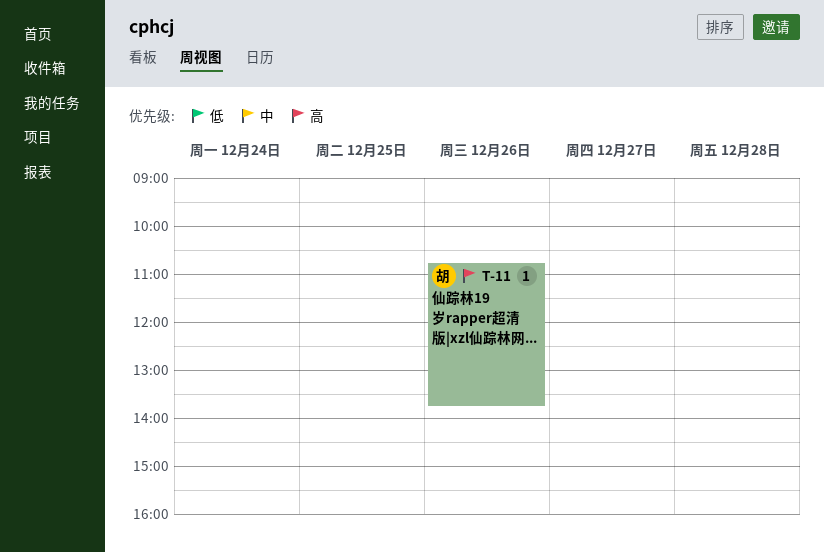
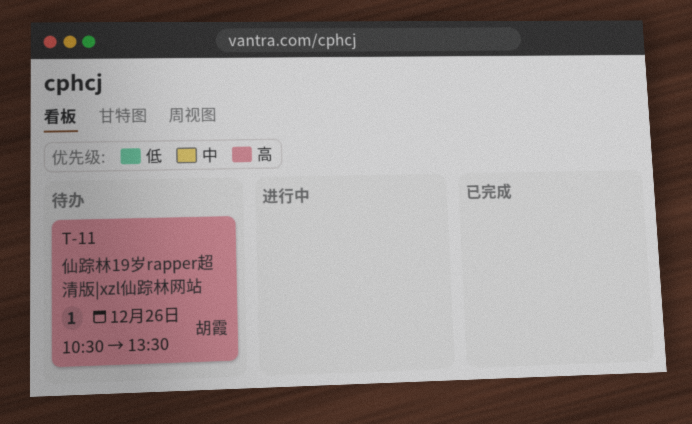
T-11, begins: 10:45 -> 10:30
T-11, ends: 13:45 -> 13:30

